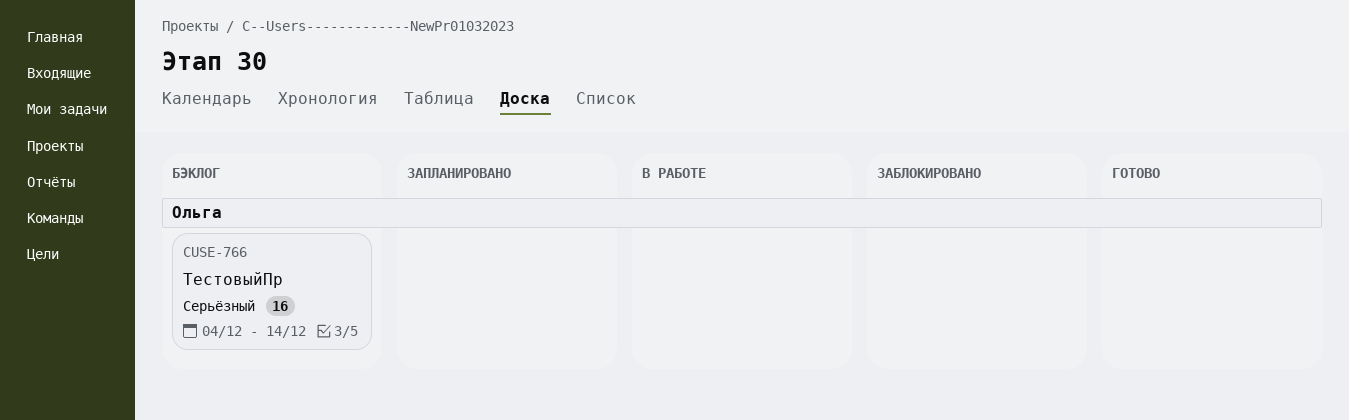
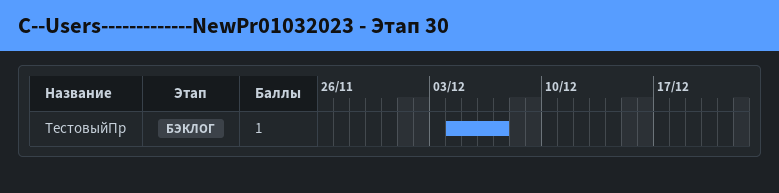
ТестовыйПр, estimate: 16 -> 1
ТестовыйПр, due: Dec 14 -> Dec 7

